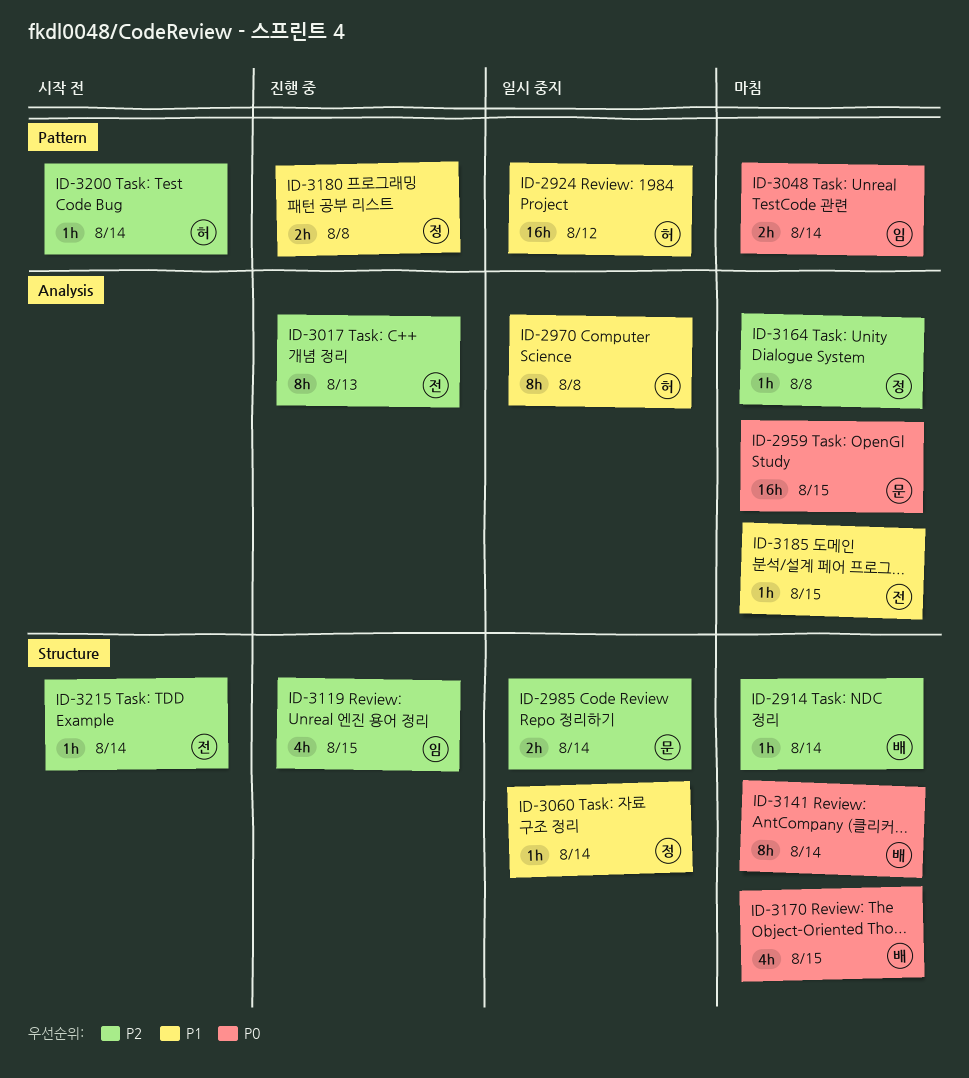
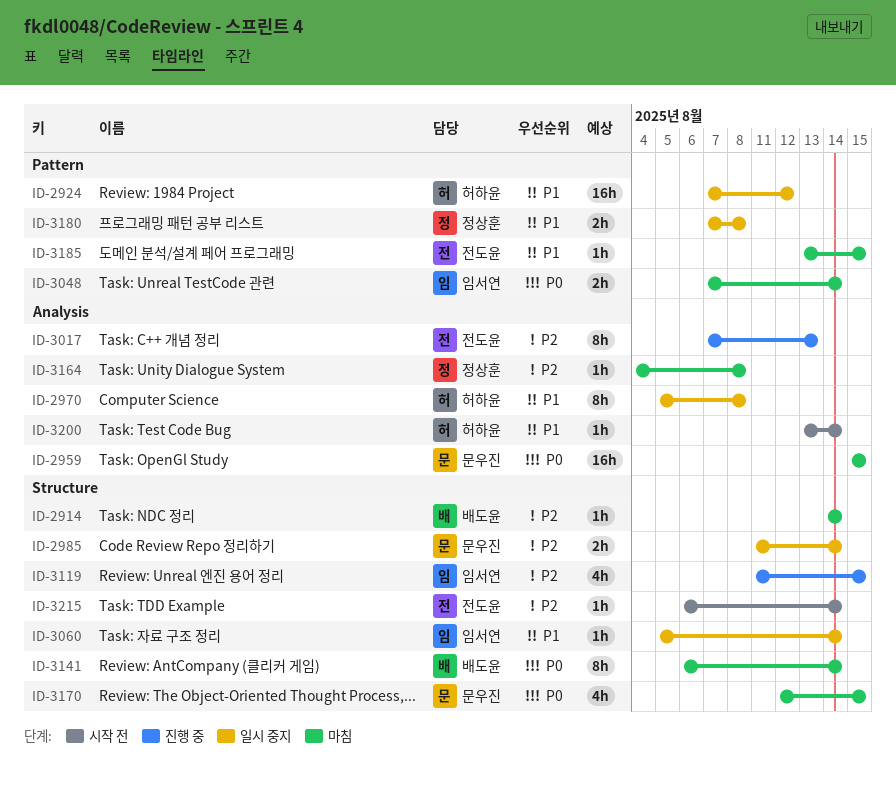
ID-3060, owner: 정상훈 -> 임서연
ID-3170, owner: 배도윤 -> 문우진
ID-3180, status: 진행 중 -> 일시 중지
ID-3185, label: Analysis -> Pattern
ID-3200, priority: P2 -> P1
ID-3200, label: Pattern -> Analysis

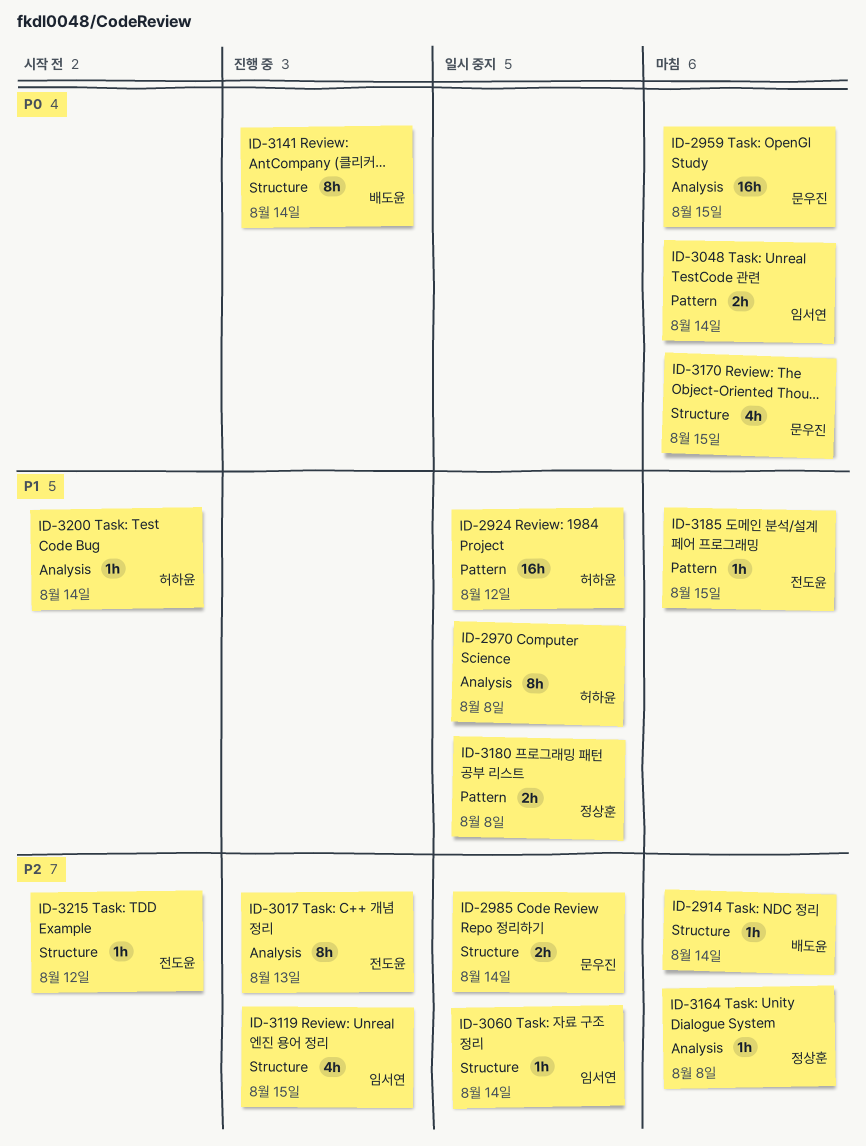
ID-3060, priority: P1 -> P2
ID-3141, status: 마침 -> 진행 중
ID-3215, due: Aug 14 -> Aug 12

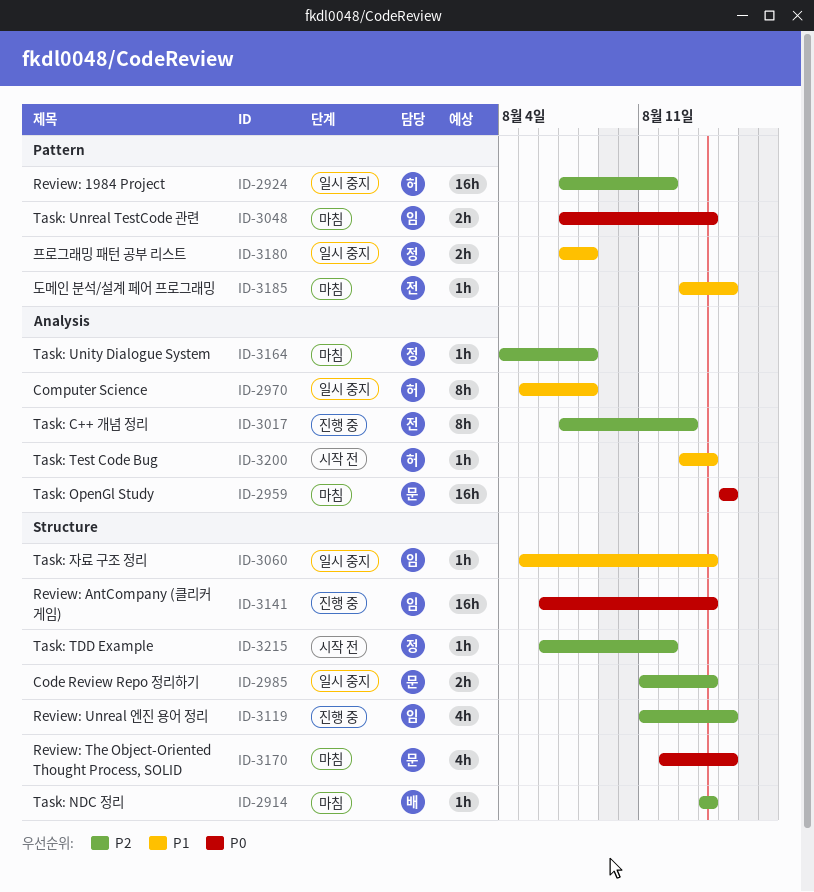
ID-2924, priority: P1 -> P2
ID-3060, priority: P2 -> P1
ID-3141, owner: 배도윤 -> 임서연
ID-3141, estimate: 8h -> 16h
ID-3215, owner: 전도윤 -> 정상훈

